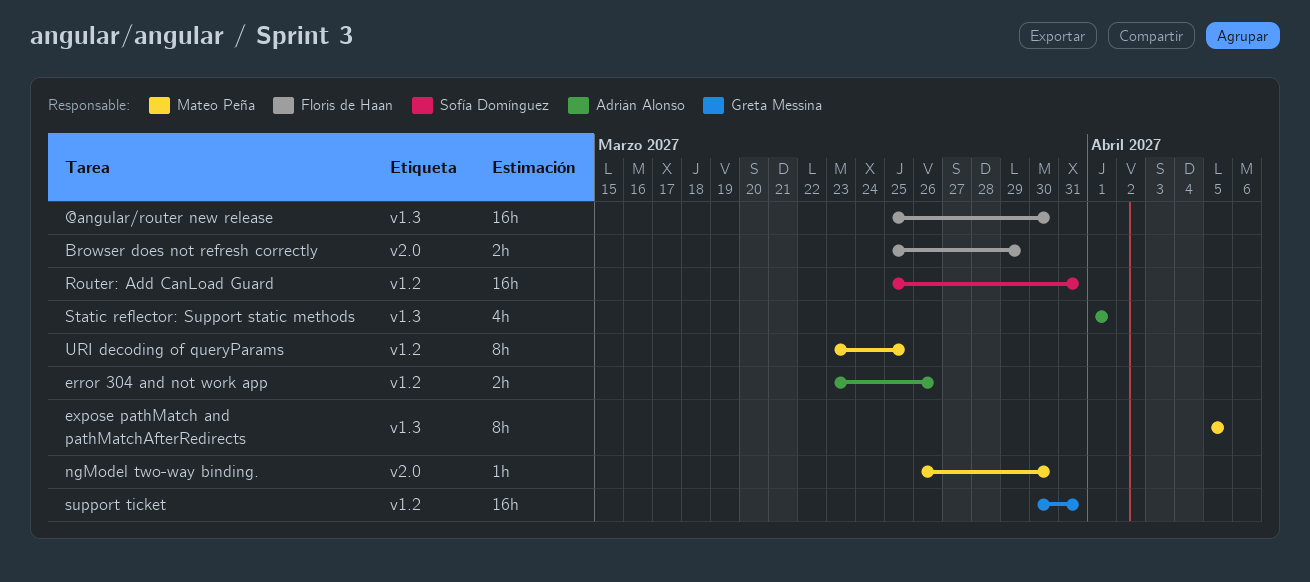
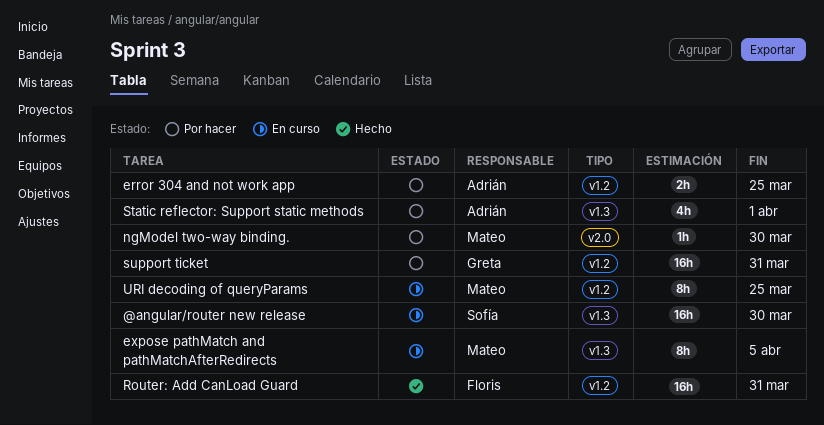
@angular/router new release, owner: Floris de Haan -> Sofía Domínguez
Browser does not refresh correctly: present -> none
error 304 and not work app, due: Mar 26 -> Mar 25
Router: Add CanLoad Guard, owner: Sofía Domínguez -> Floris de Haan

